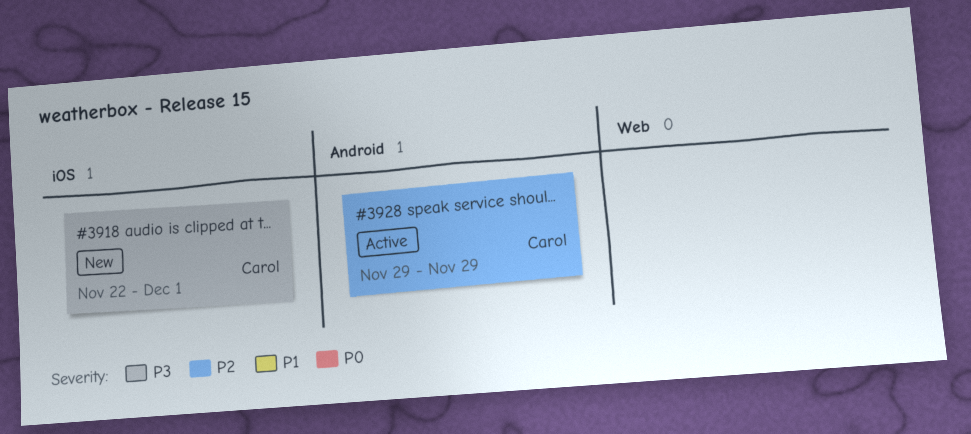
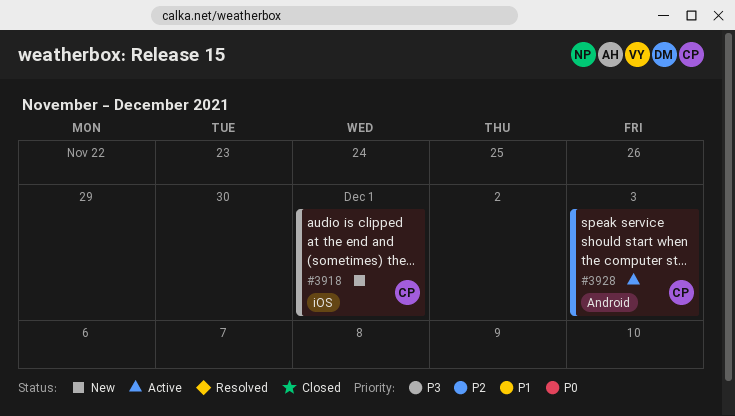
#3928, due: Nov 29 -> Dec 3

